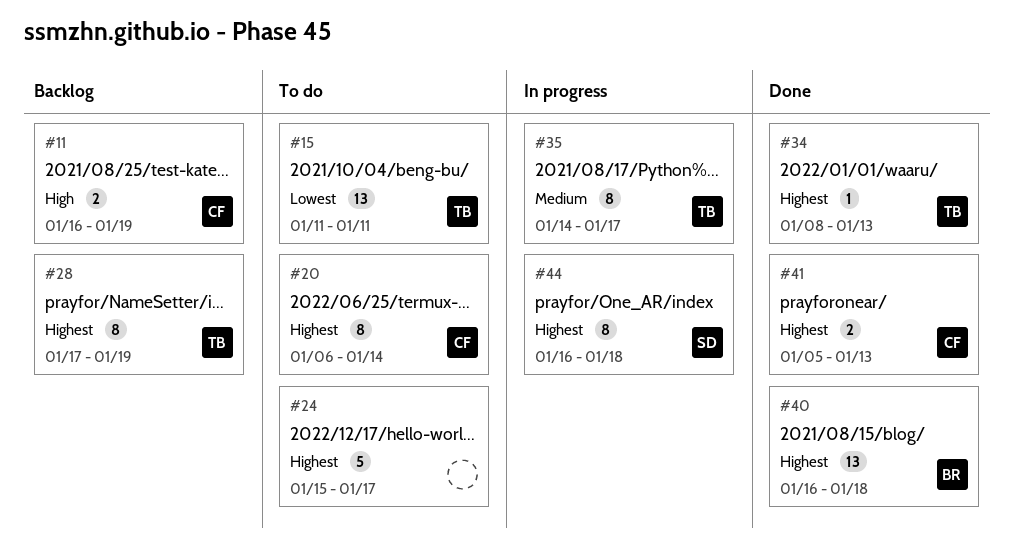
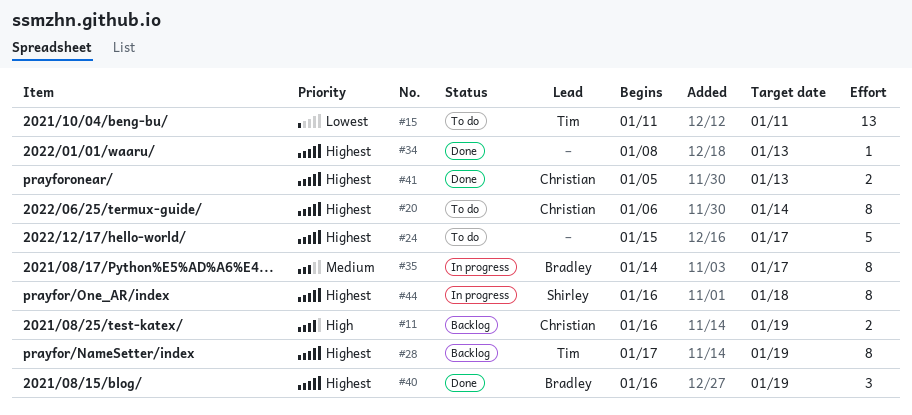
#34, owner: Tim -> none
#35, owner: Tim -> Bradley
#40, estimate: 13 -> 3
#40, due: Jan 18 -> Jan 19

